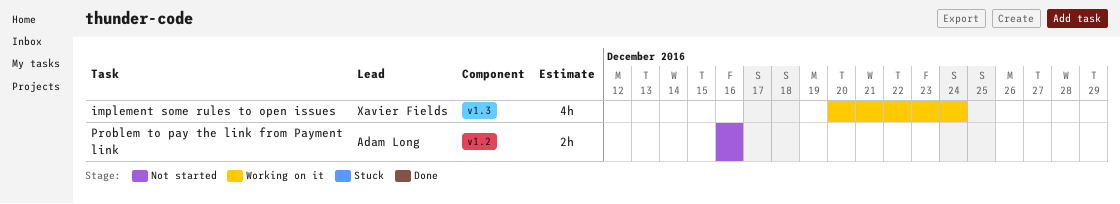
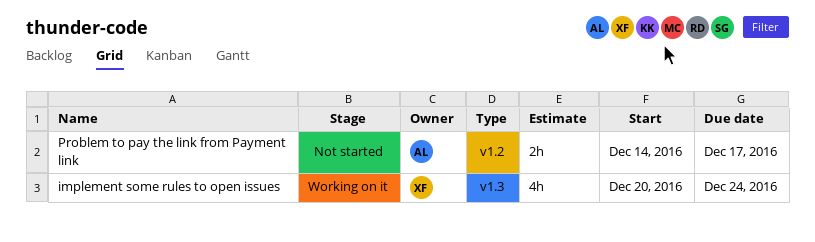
Problem to pay the link from Payment link, start: Dec 16 -> Dec 14
Problem to pay the link from Payment link, due: Dec 16 -> Dec 17

